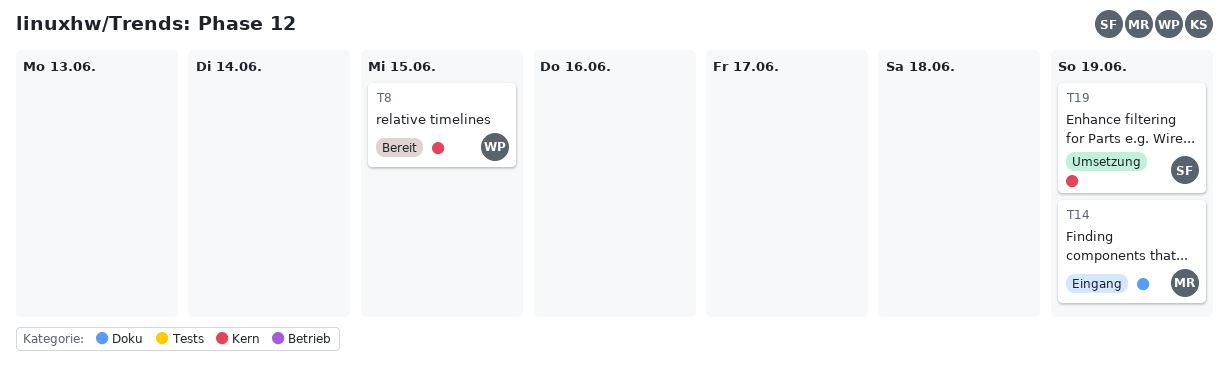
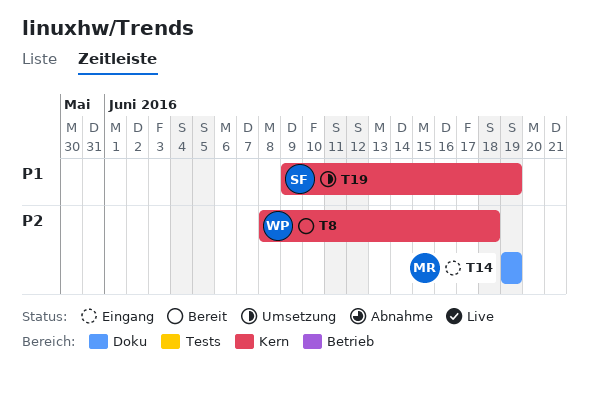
T8, due: Jun 15 -> Jun 18

